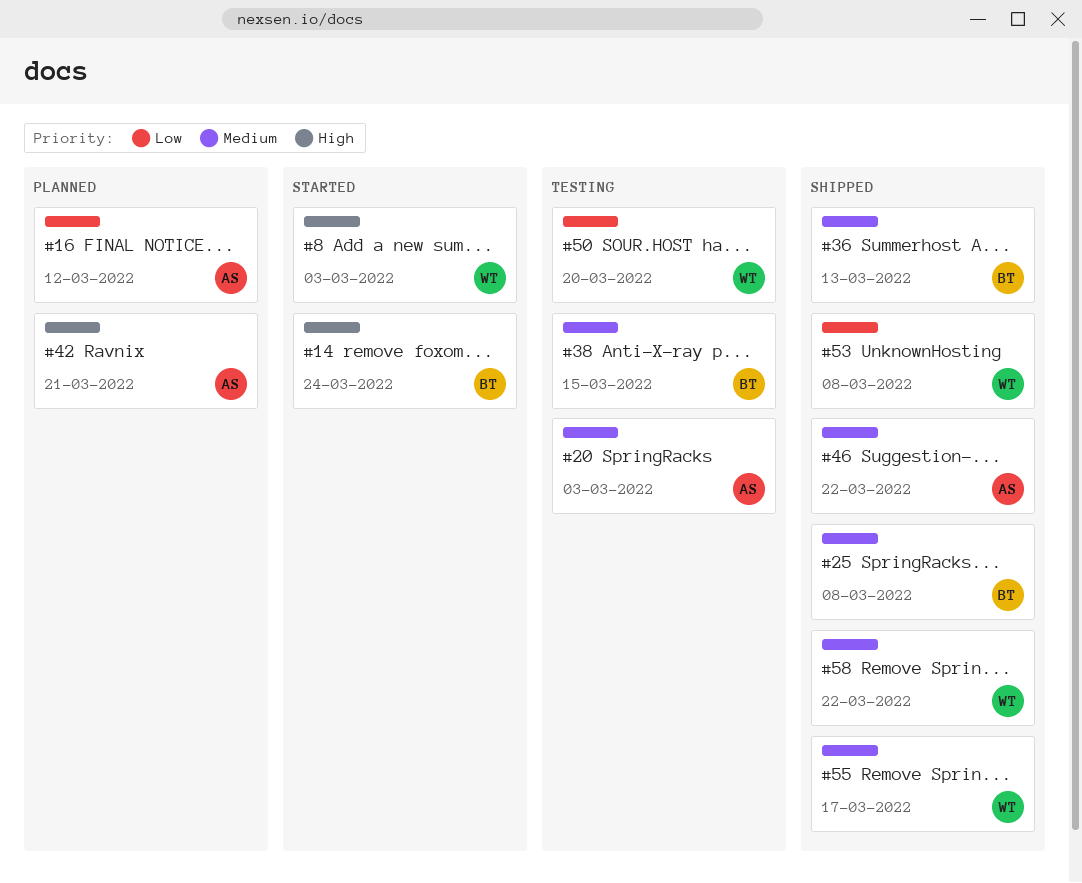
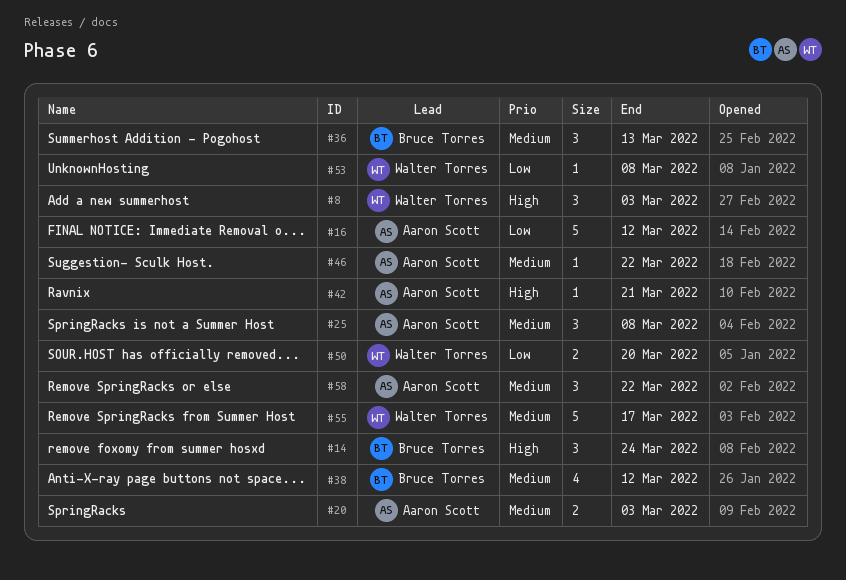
#25, owner: Bruce Torres -> Aaron Scott
#38, due: Mar 15 -> Mar 12
#58, owner: Walter Torres -> Aaron Scott

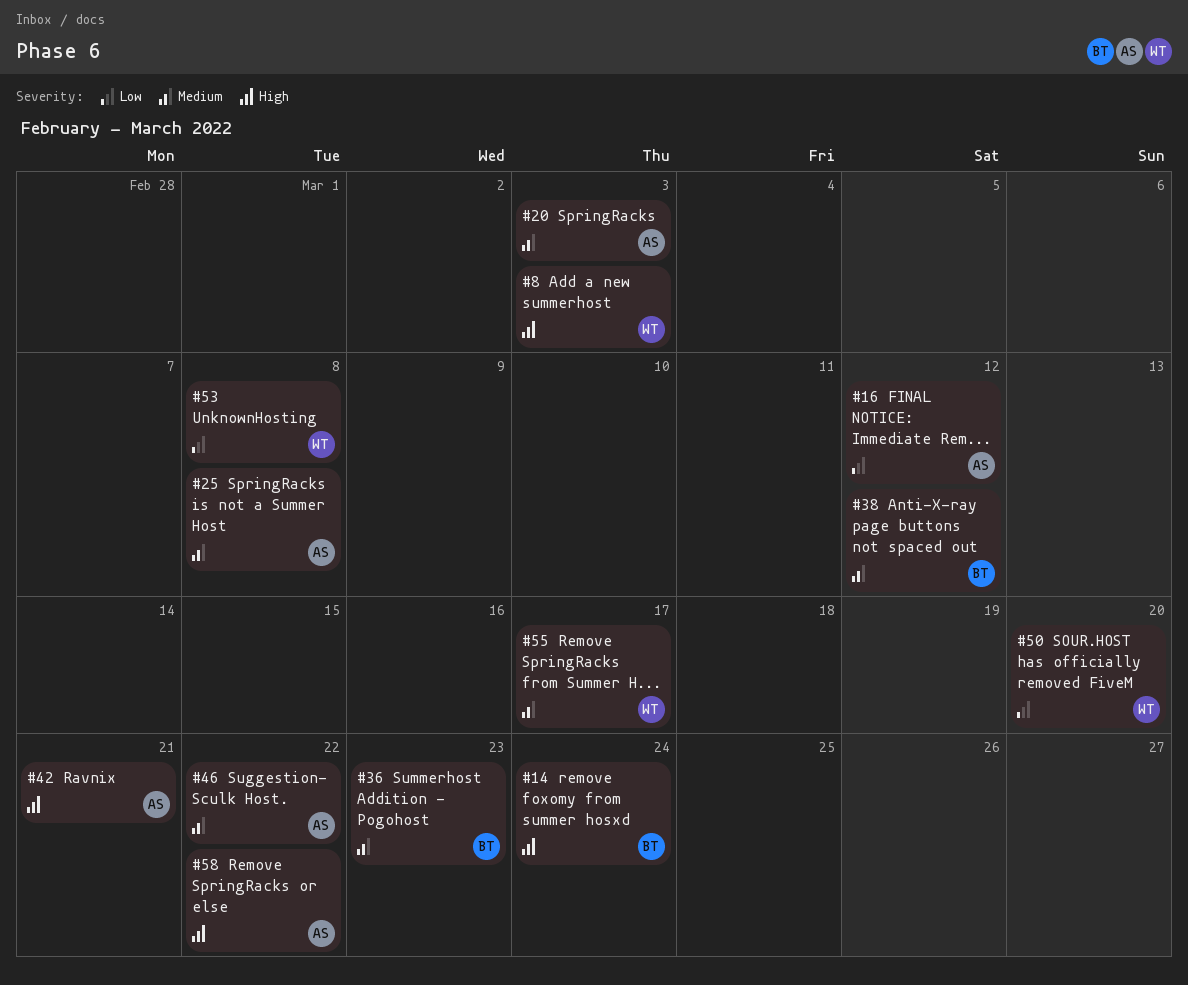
#36, due: Mar 13 -> Mar 23
#58, priority: Medium -> High

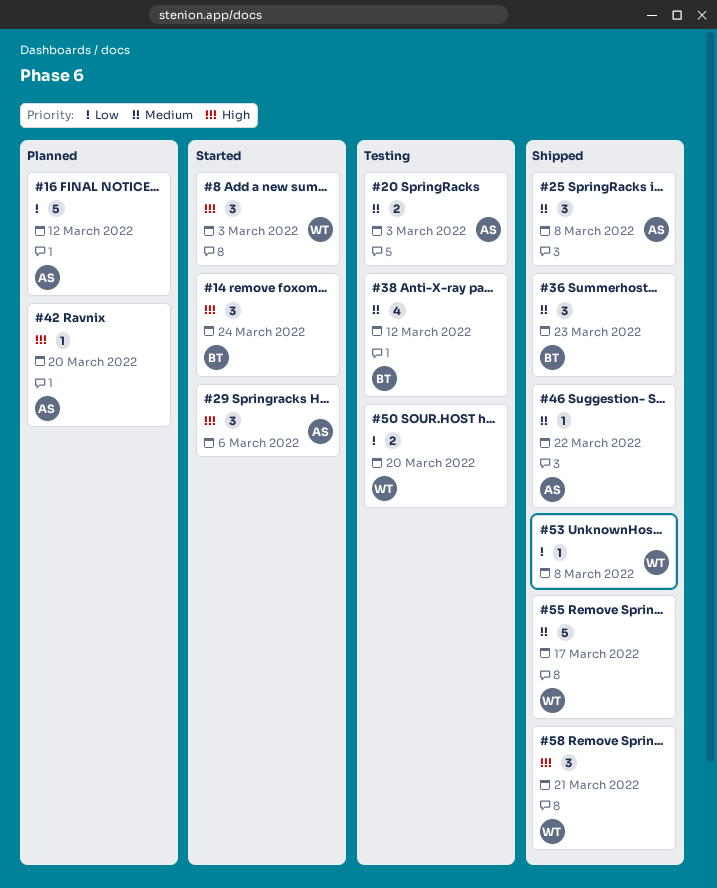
#29: none -> present
#42, due: Mar 21 -> Mar 20
#58, owner: AS -> WT
#58, due: Mar 22 -> Mar 21

